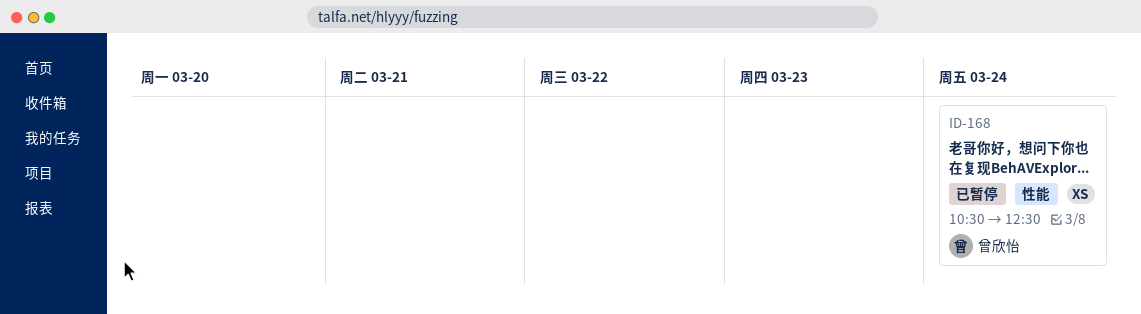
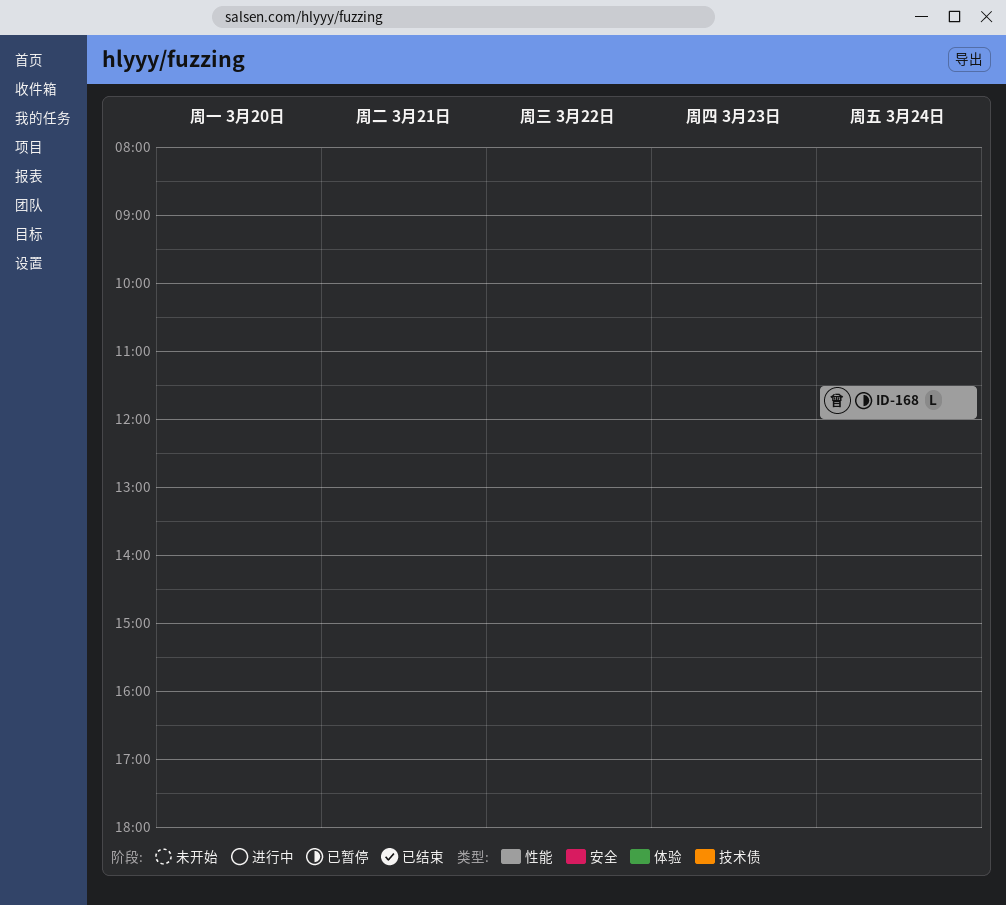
ID-168, estimate: XS -> L
ID-168, begins: 10:30 -> 11:30
ID-168, ends: 12:30 -> 12:00

